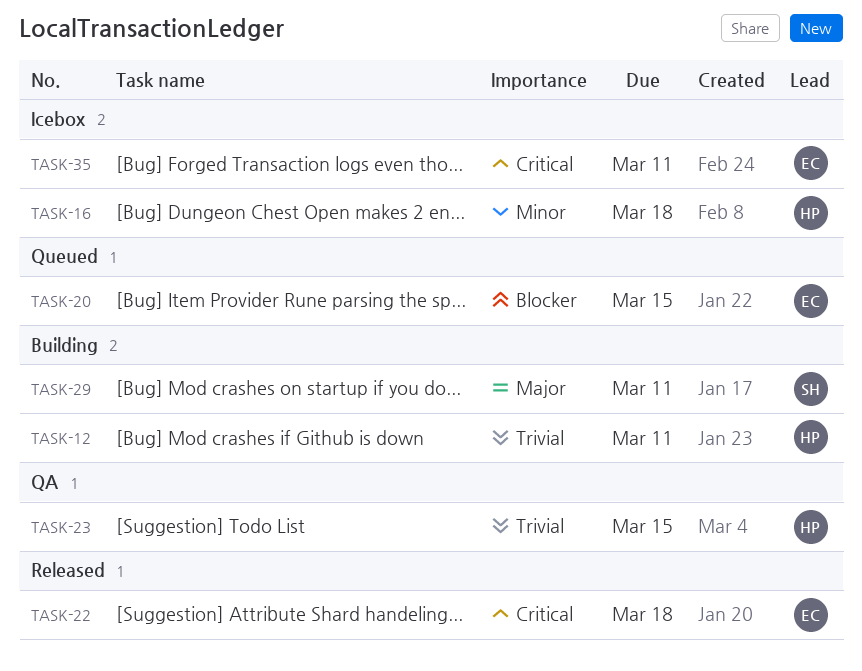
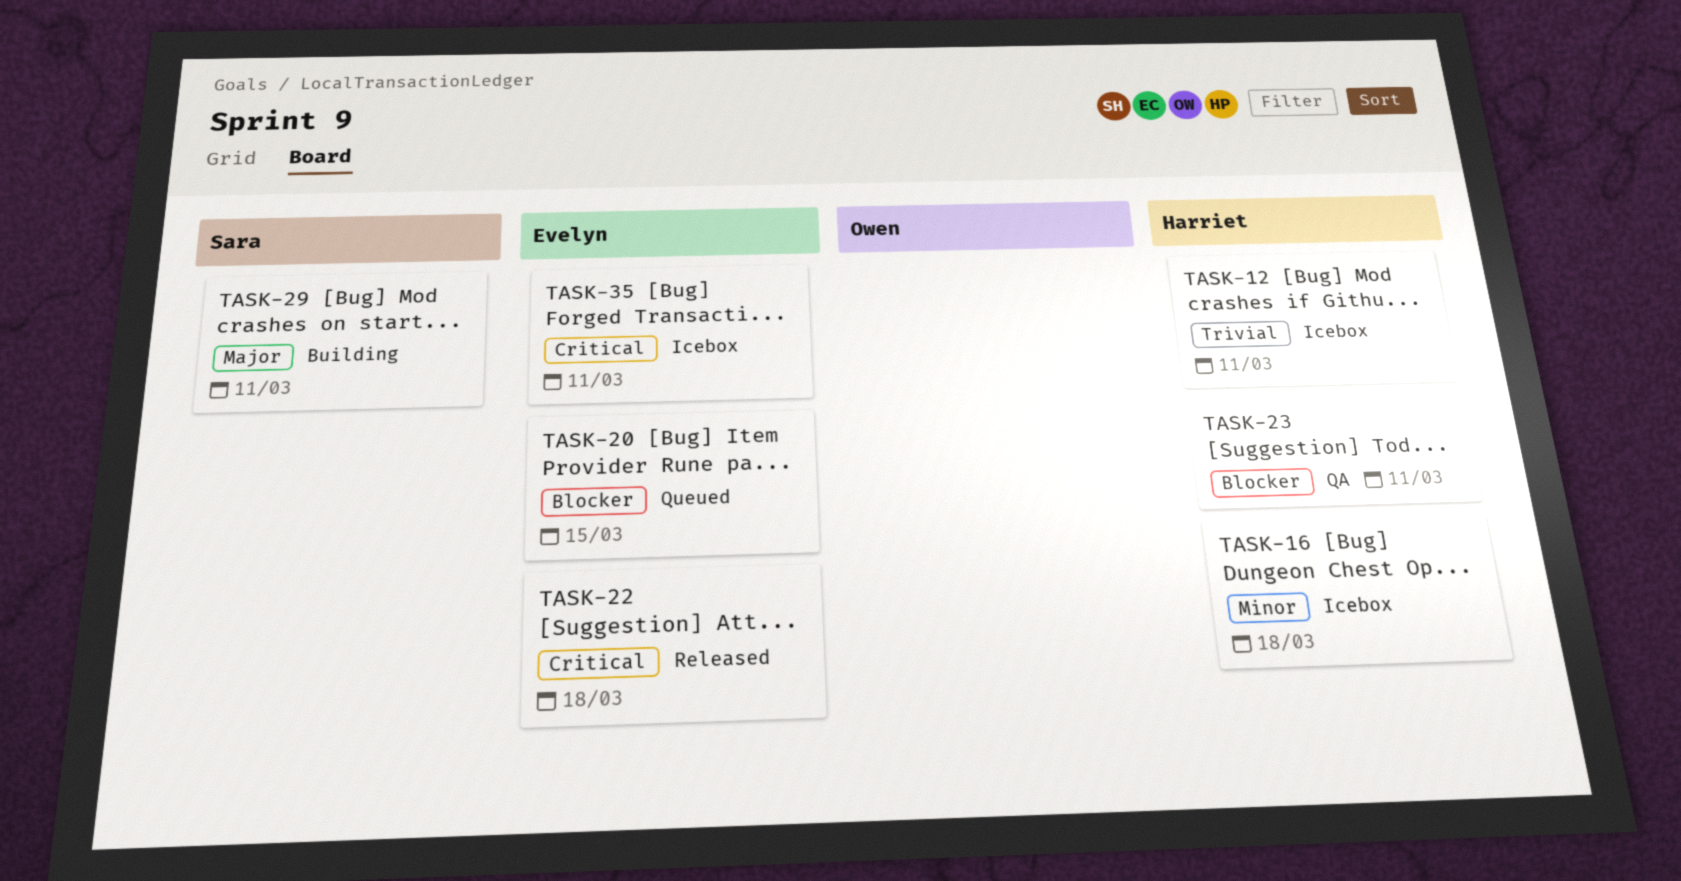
TASK-12, status: Building -> Icebox
TASK-23, priority: Trivial -> Blocker
TASK-23, due: Mar 15 -> Mar 11

